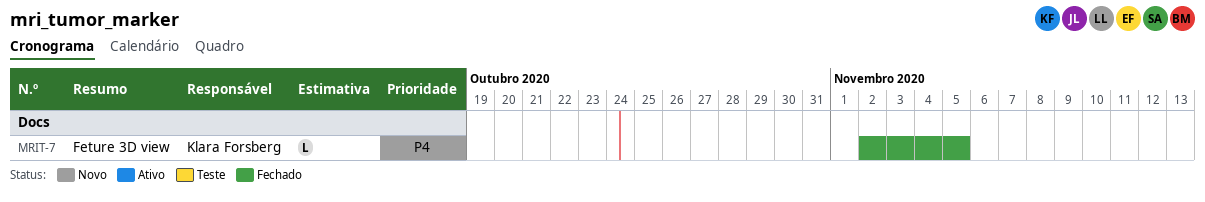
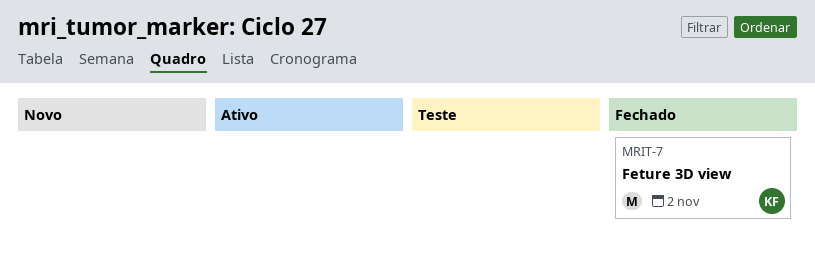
MRIT-7, estimate: L -> M
MRIT-7, due: Nov 5 -> Nov 2

